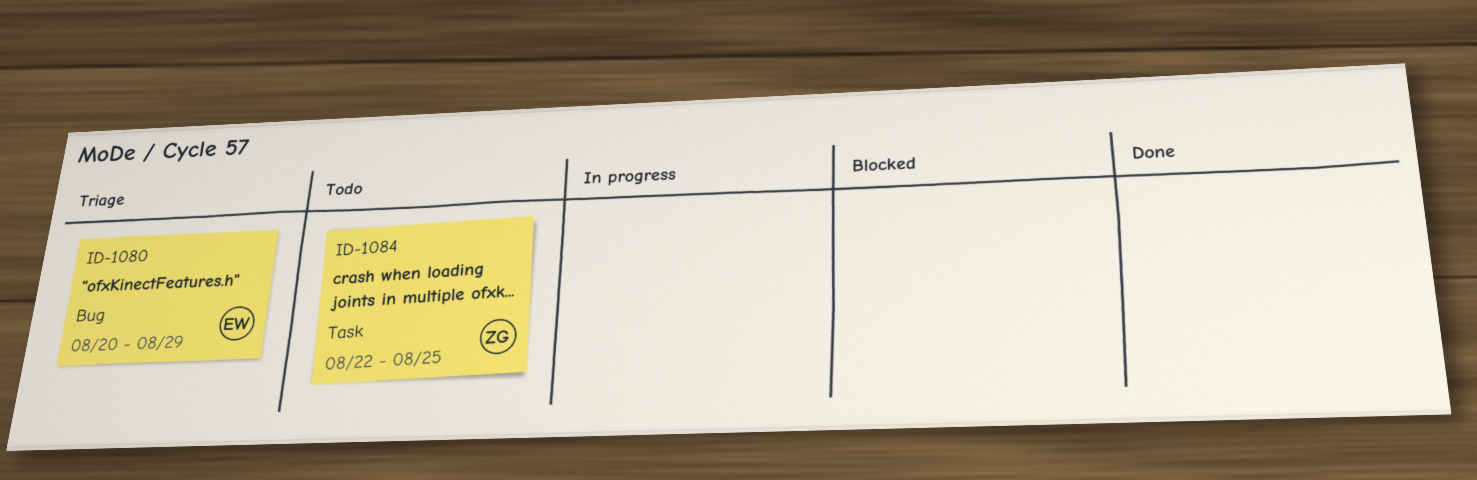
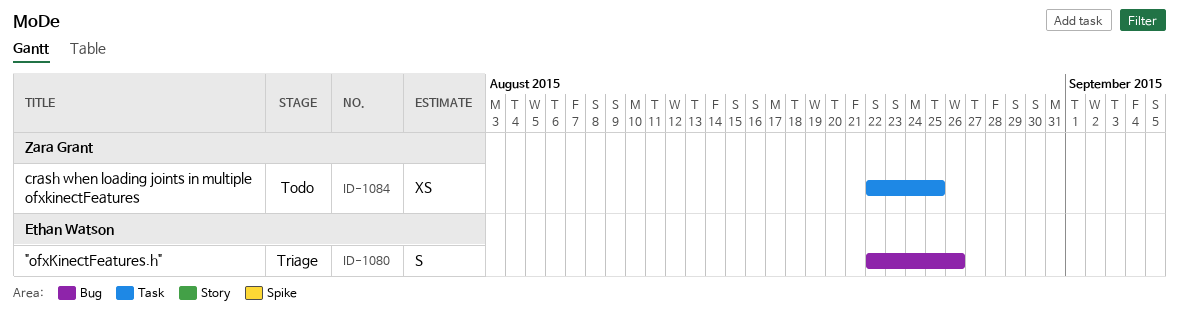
ID-1080, start: Aug 20 -> Aug 22
ID-1080, due: Aug 29 -> Aug 26

